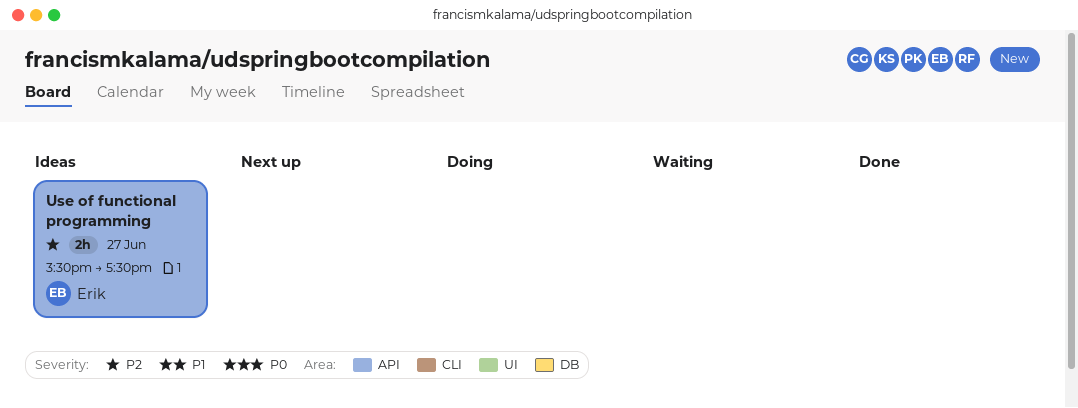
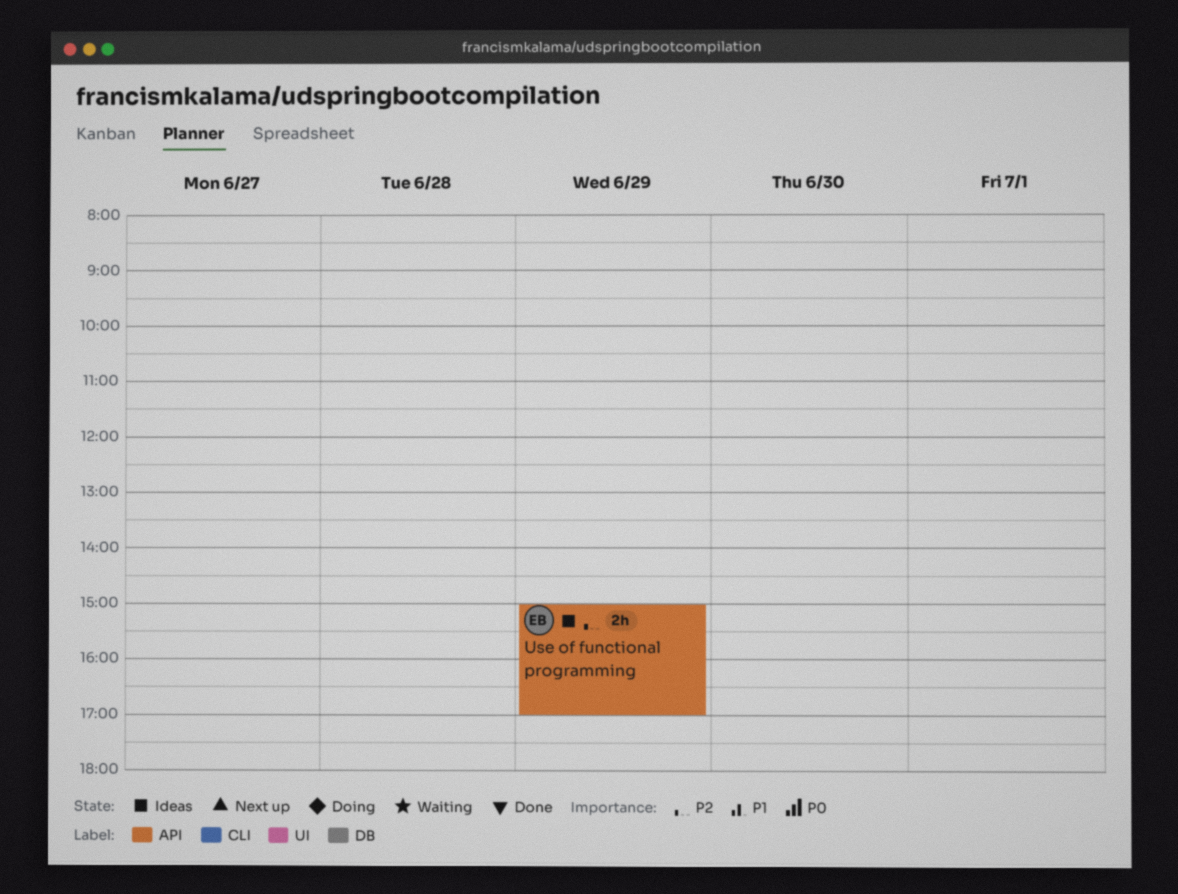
Use of functional programming, day: Jun 27 -> Jun 29
Use of functional programming, begins: 15:30 -> 15:00
Use of functional programming, ends: 17:30 -> 17:00

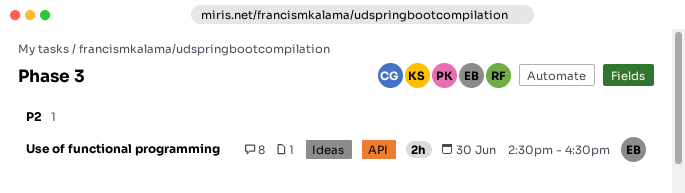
Use of functional programming, day: Jun 29 -> Jun 30
Use of functional programming, begins: 15:00 -> 14:30
Use of functional programming, ends: 17:00 -> 16:30

